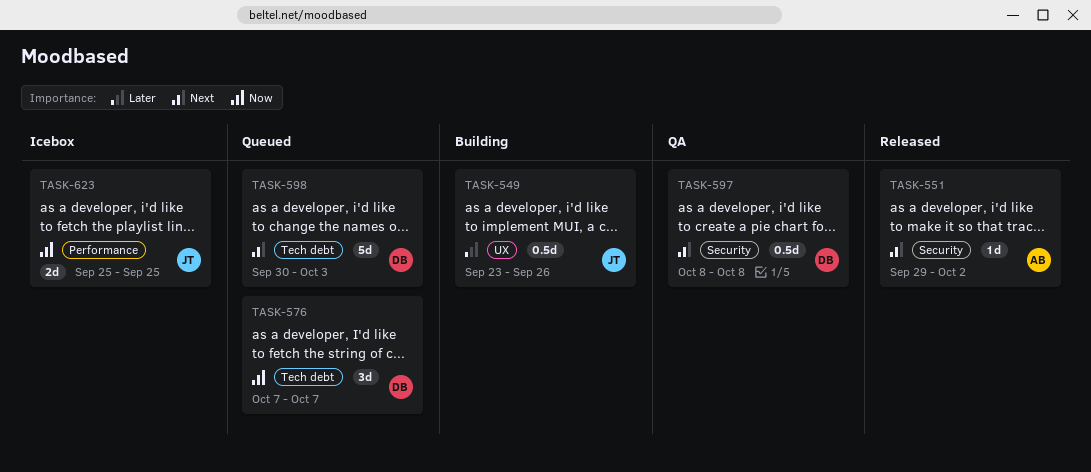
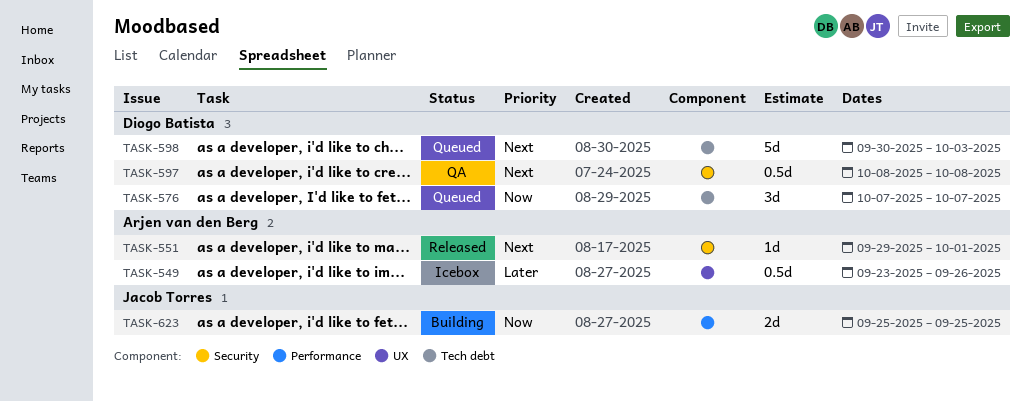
TASK-549, status: Building -> Icebox
TASK-549, owner: Jacob Torres -> Arjen van den Berg
TASK-551, due: Oct 2 -> Oct 1
TASK-623, status: Icebox -> Building

